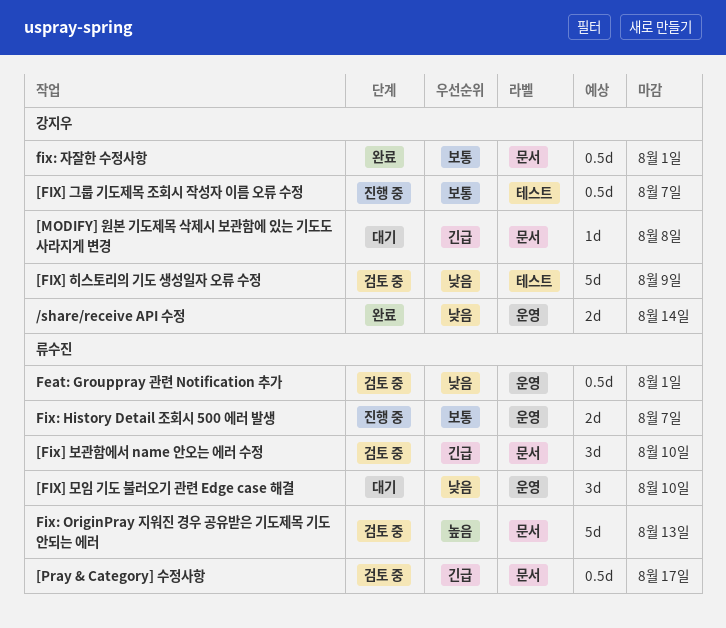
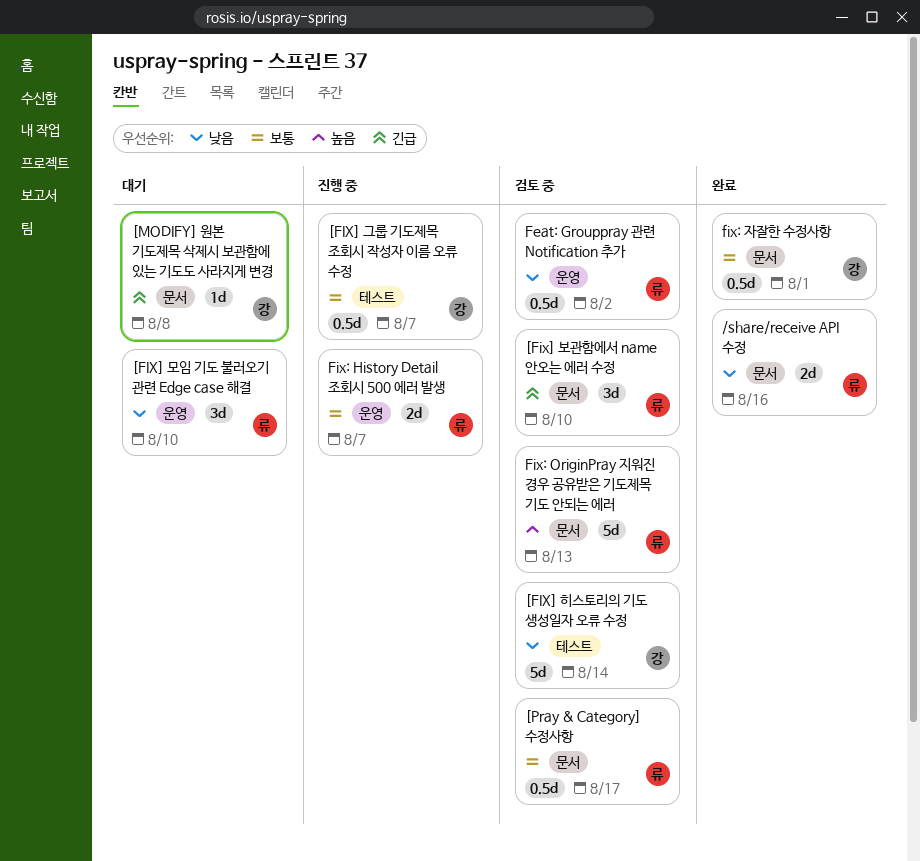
/share/receive API 수정, owner: 강지우 -> 류수진
/share/receive API 수정, label: 운영 -> 문서
/share/receive API 수정, due: Aug 14 -> Aug 16
[FIX] 히스토리의 기도 생성일자 오류 수정, due: Aug 9 -> Aug 14
[Pray & Category] 수정사항, priority: 긴급 -> 보통
Feat: Grouppray 관련 Notification 추가, due: Aug 1 -> Aug 2

